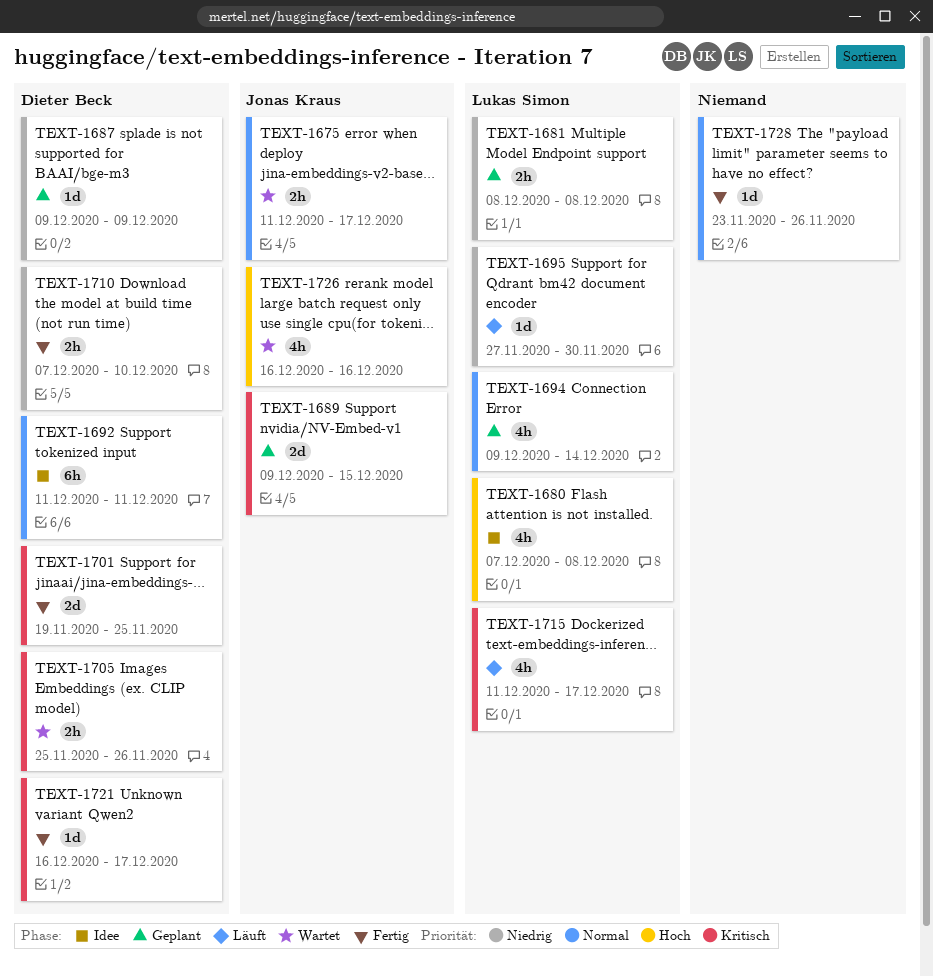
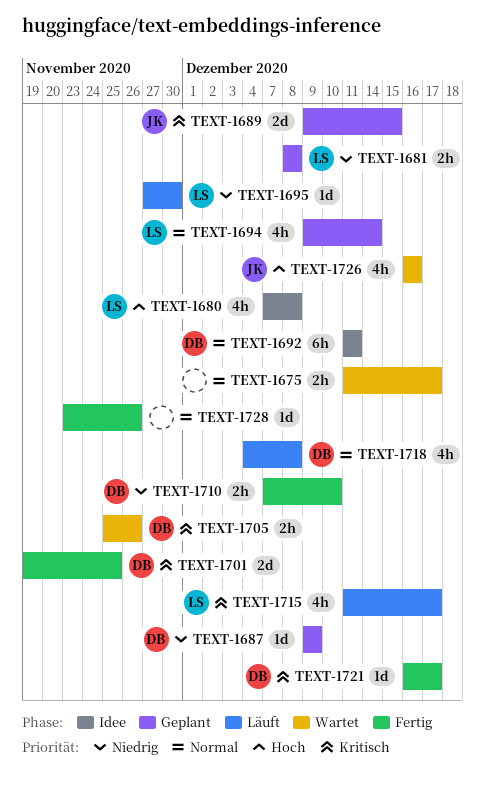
TEXT-1675, owner: Jonas Kraus -> none
TEXT-1718: none -> present

